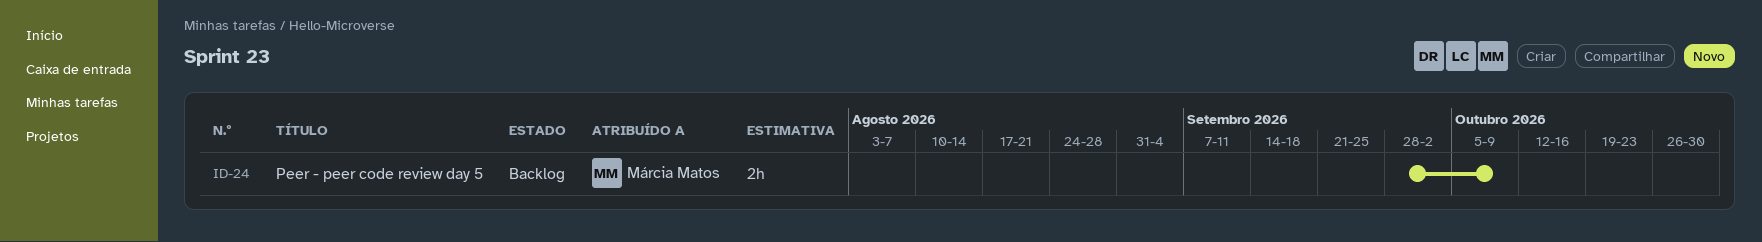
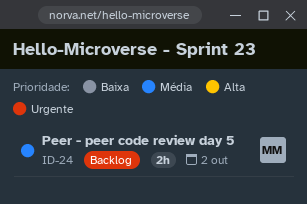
ID-24, due: Oct 9 -> Oct 2

